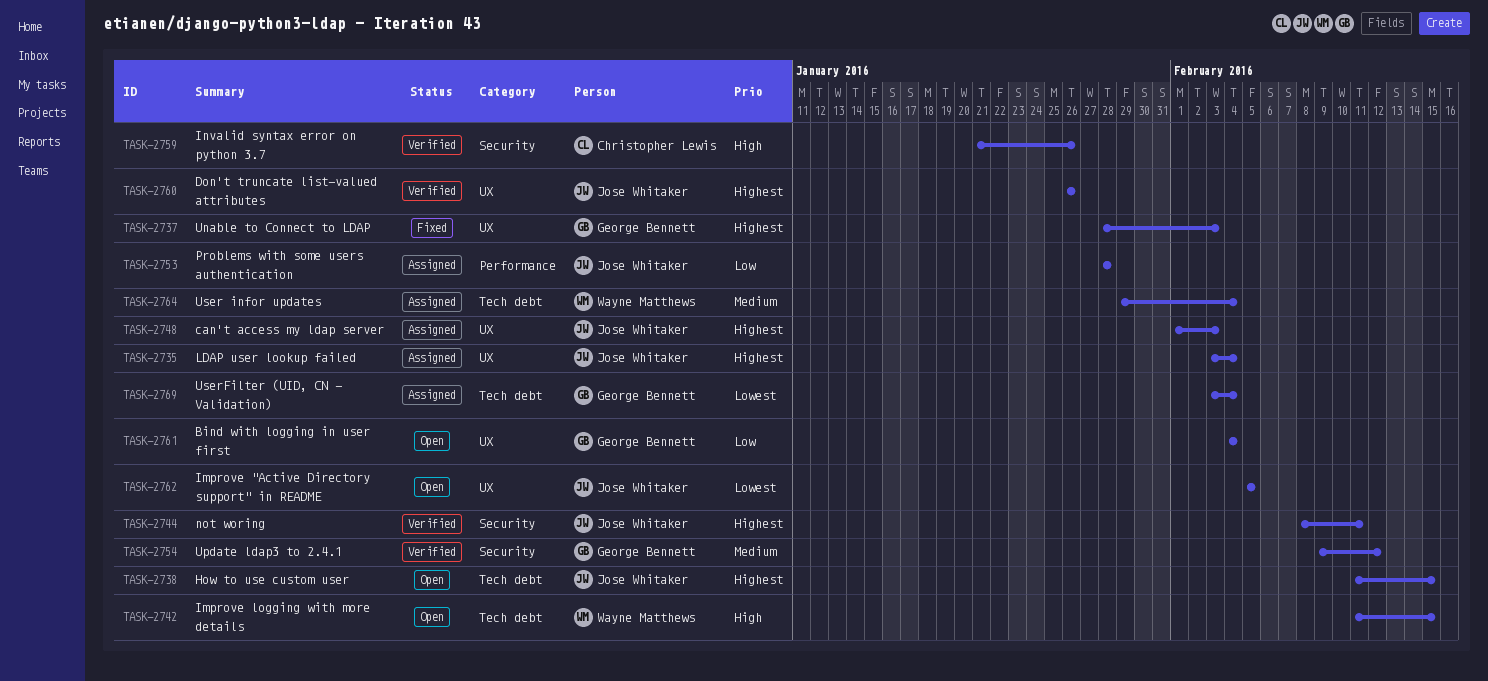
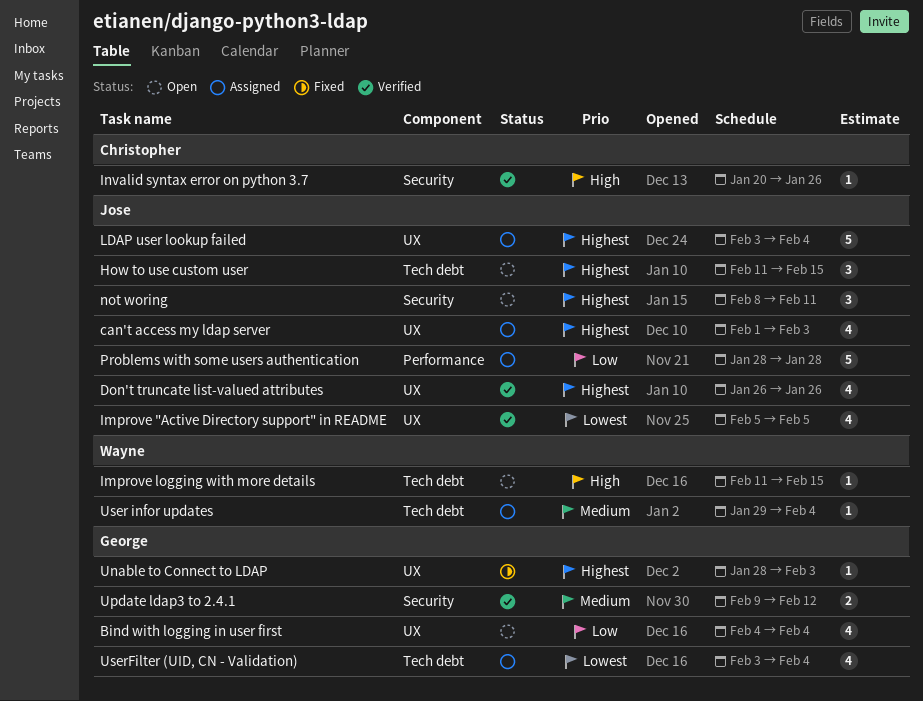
Improve "Active Directory support" in README, status: Open -> Verified
Invalid syntax error on python 3.7, start: Jan 21 -> Jan 20
not woring, status: Verified -> Open

